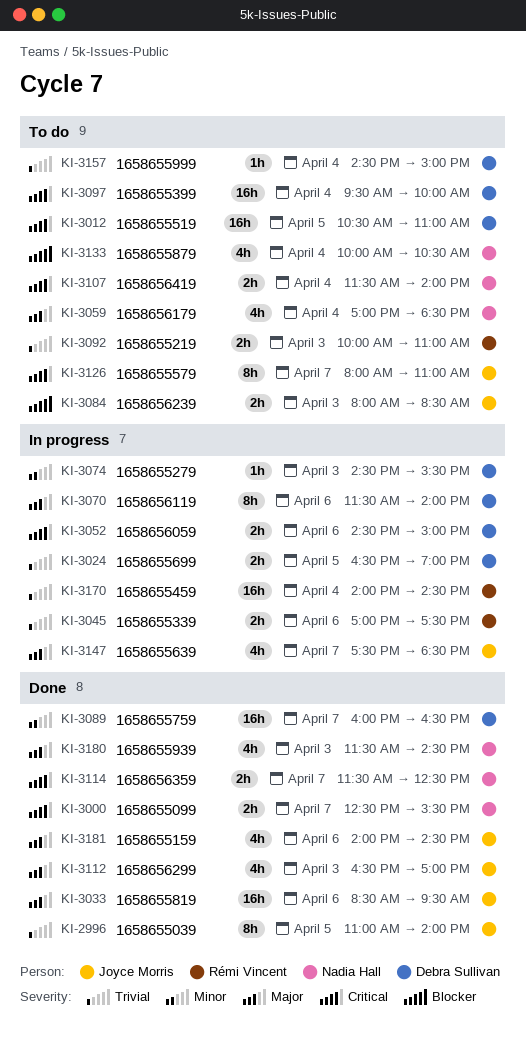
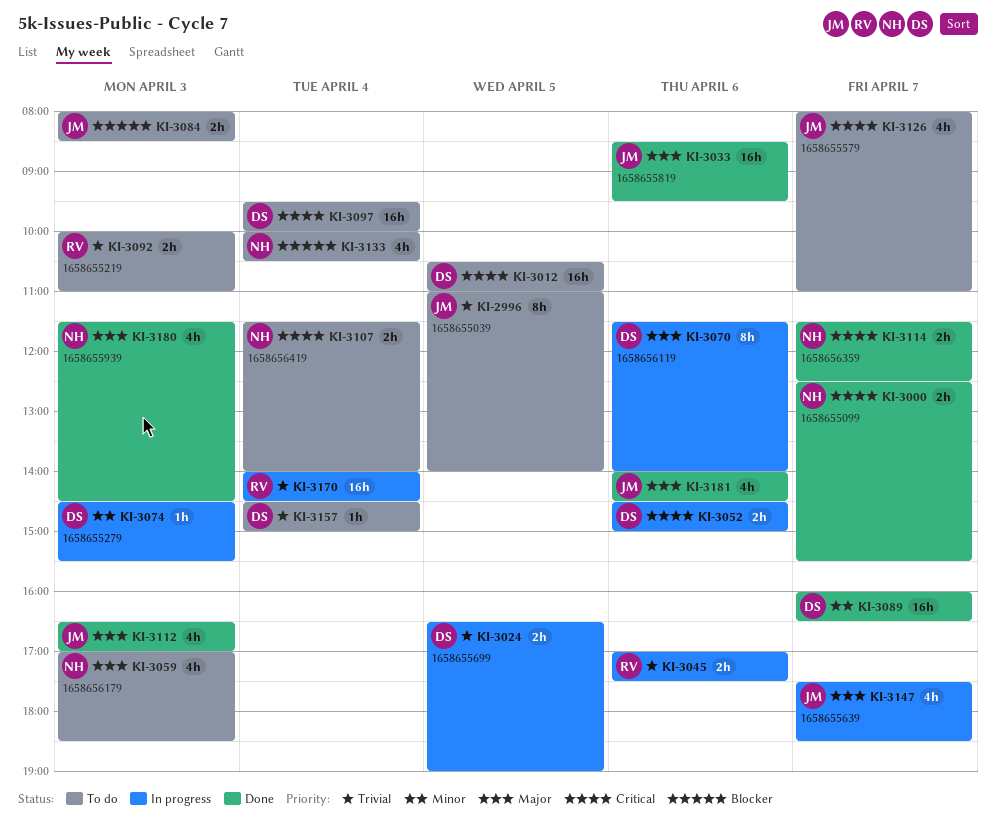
KI-2996, status: Done -> To do
KI-3059, day: Apr 4 -> Apr 3
KI-3126, estimate: 8h -> 4h

